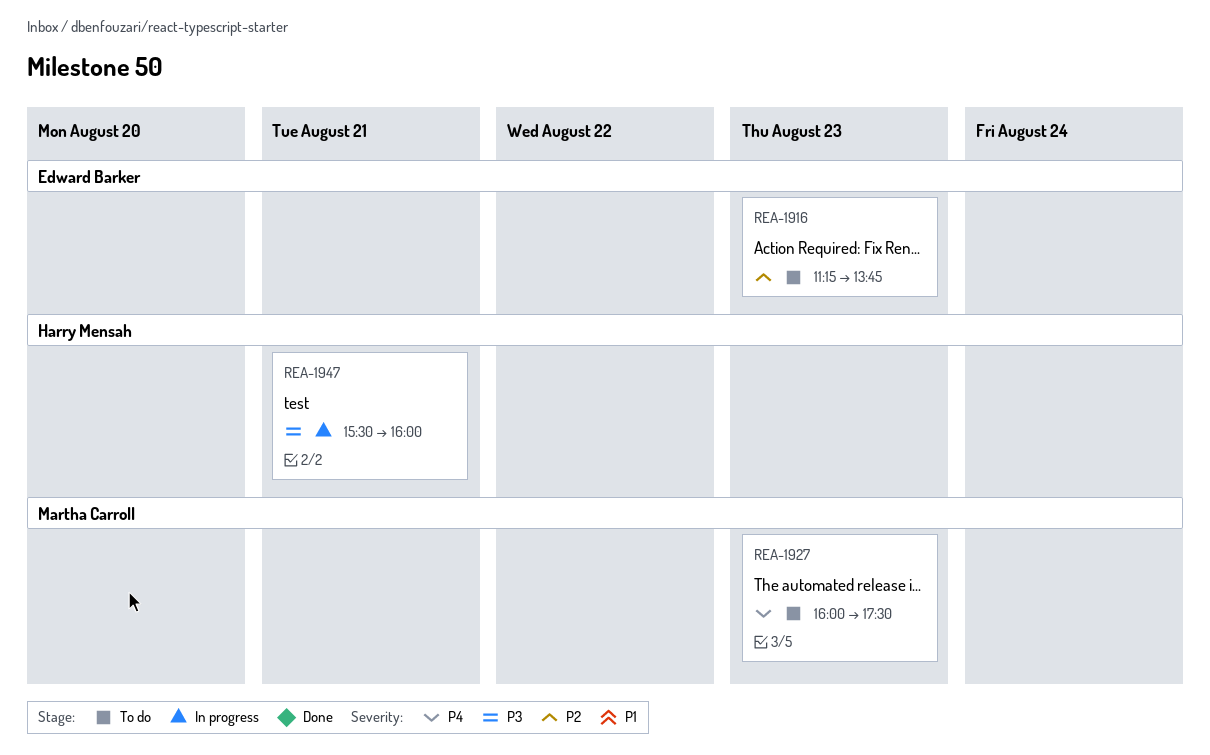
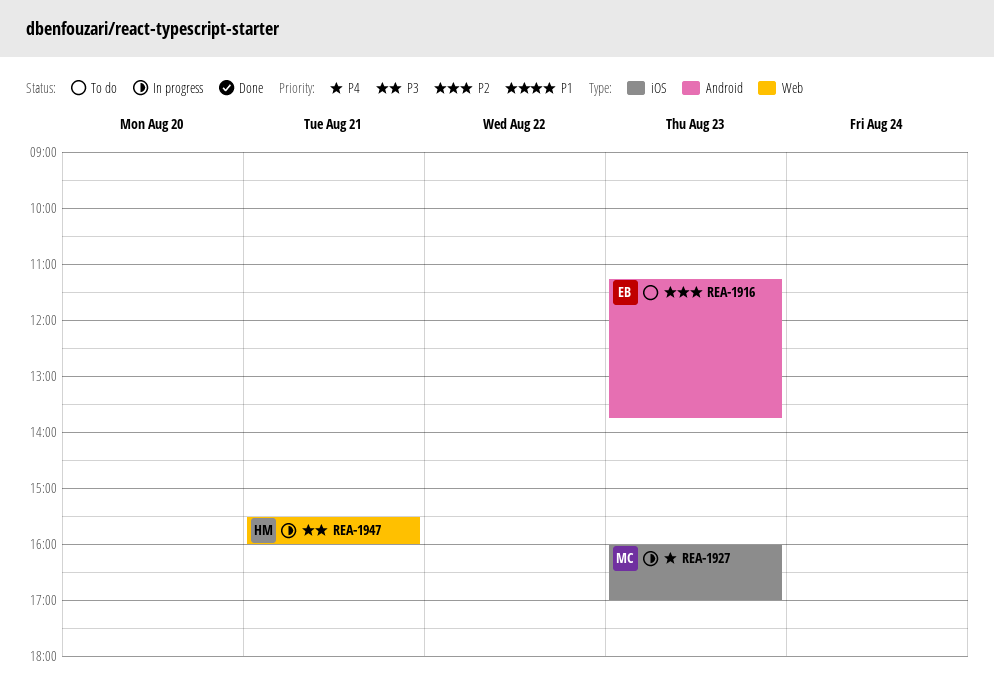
REA-1927, status: To do -> In progress
REA-1927, ends: 17:30 -> 17:00

